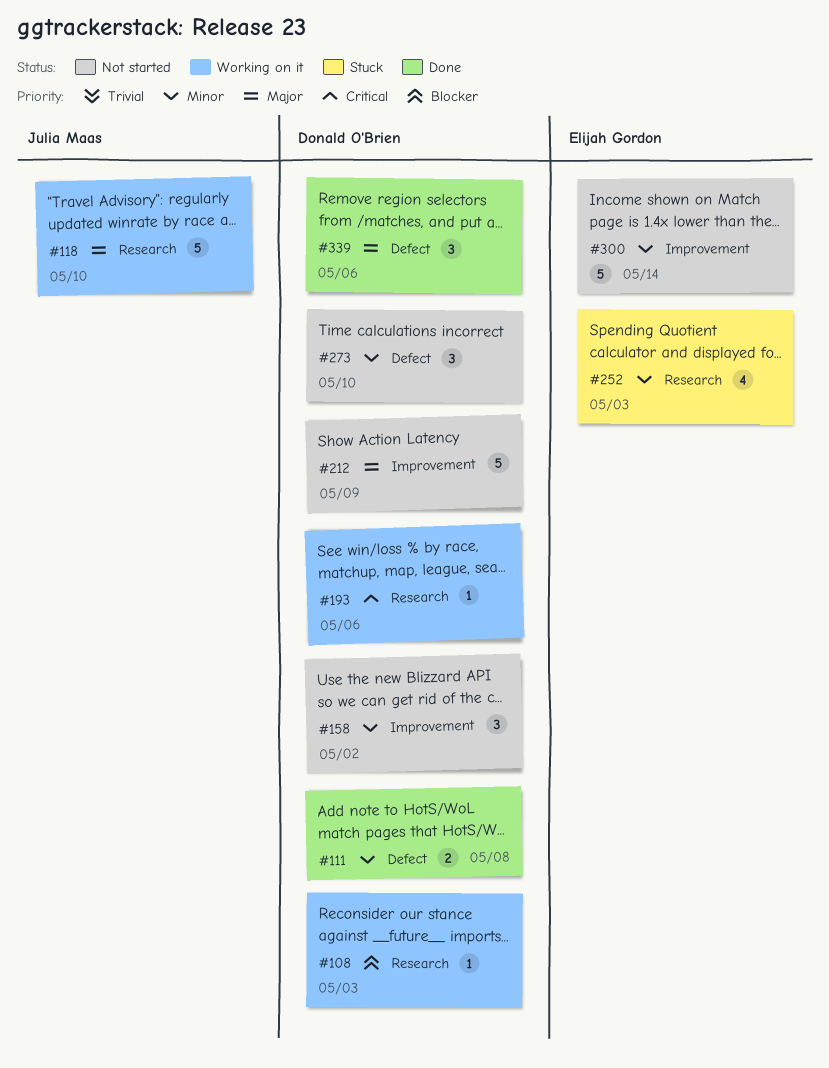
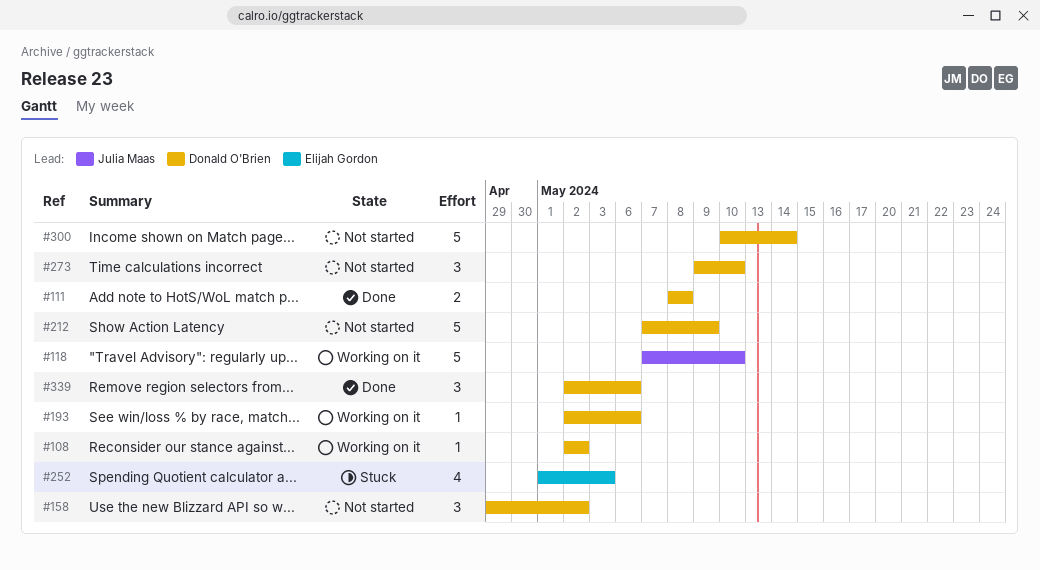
#108, due: May 3 -> May 2
#300, owner: Elijah Gordon -> Donald O'Brien

